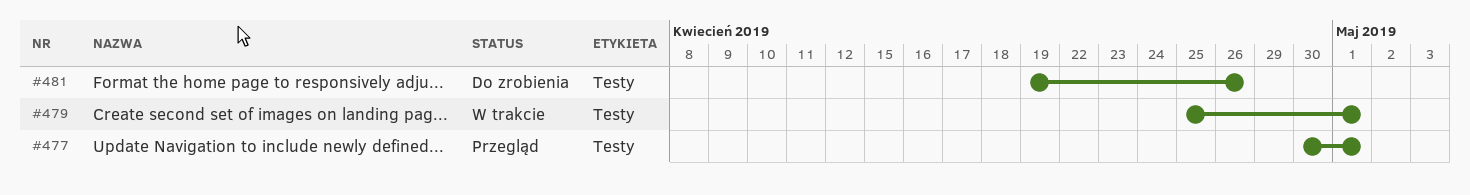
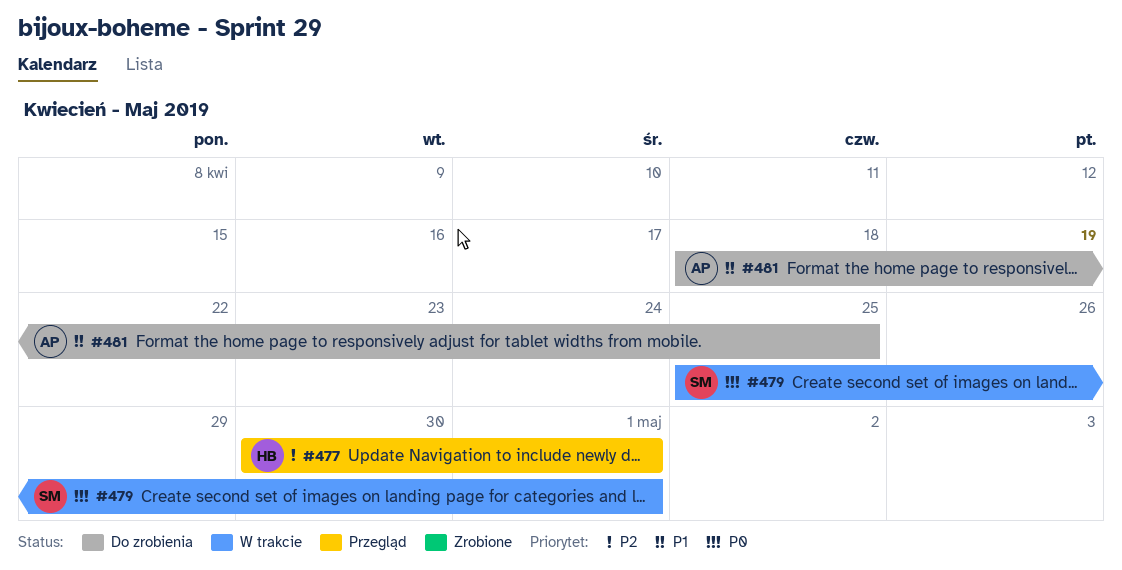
#481, start: Apr 19 -> Apr 18
#481, due: Apr 26 -> Apr 25

